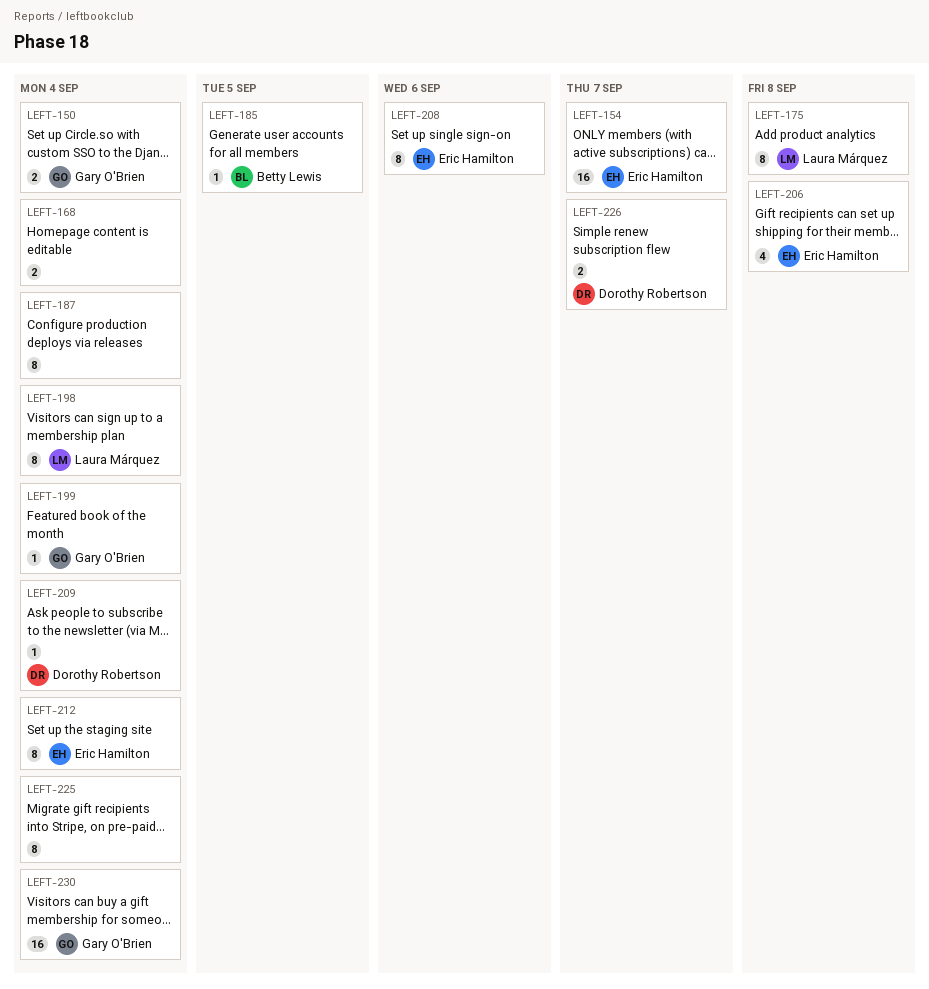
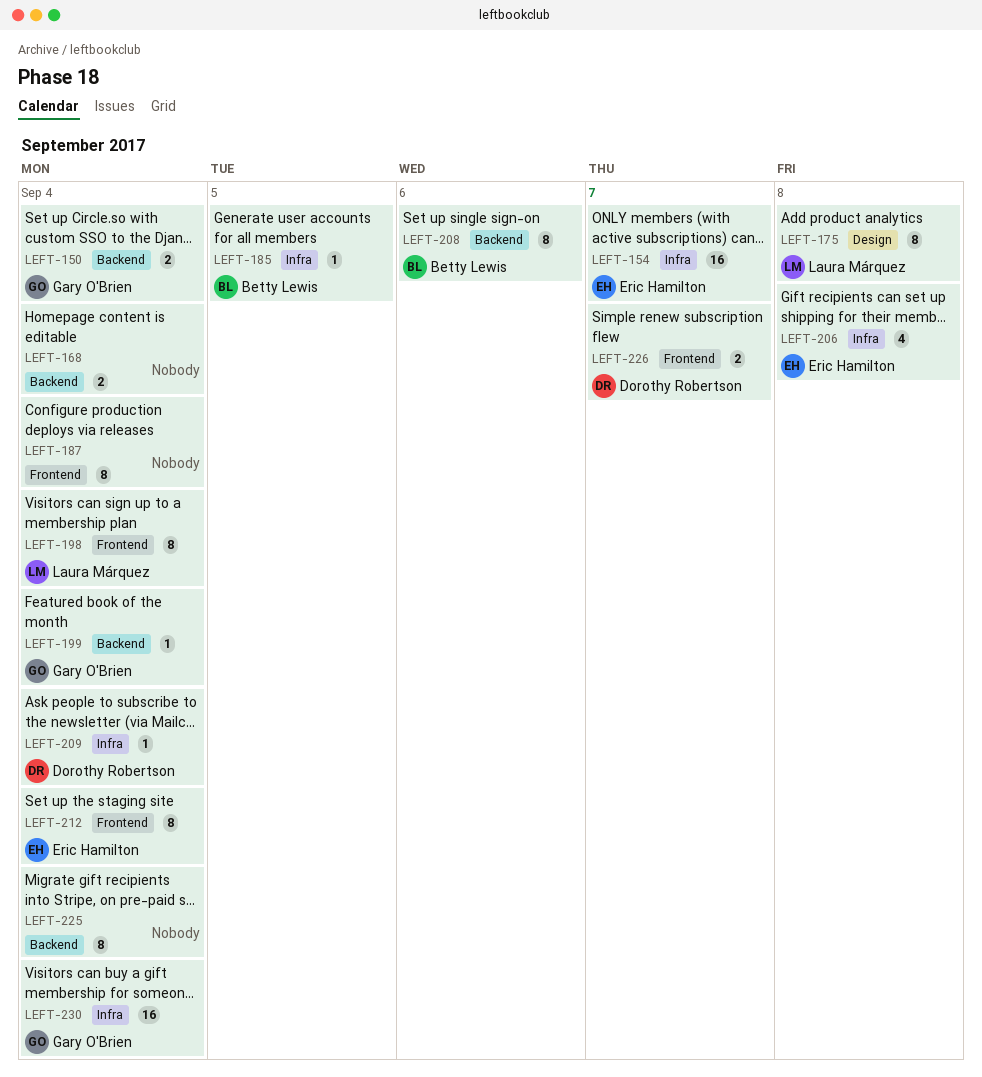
LEFT-208, owner: Eric Hamilton -> Betty Lewis

